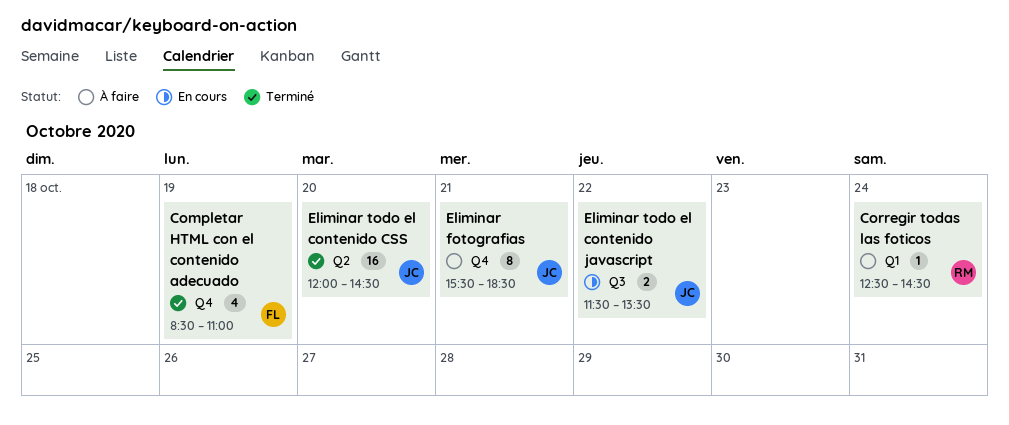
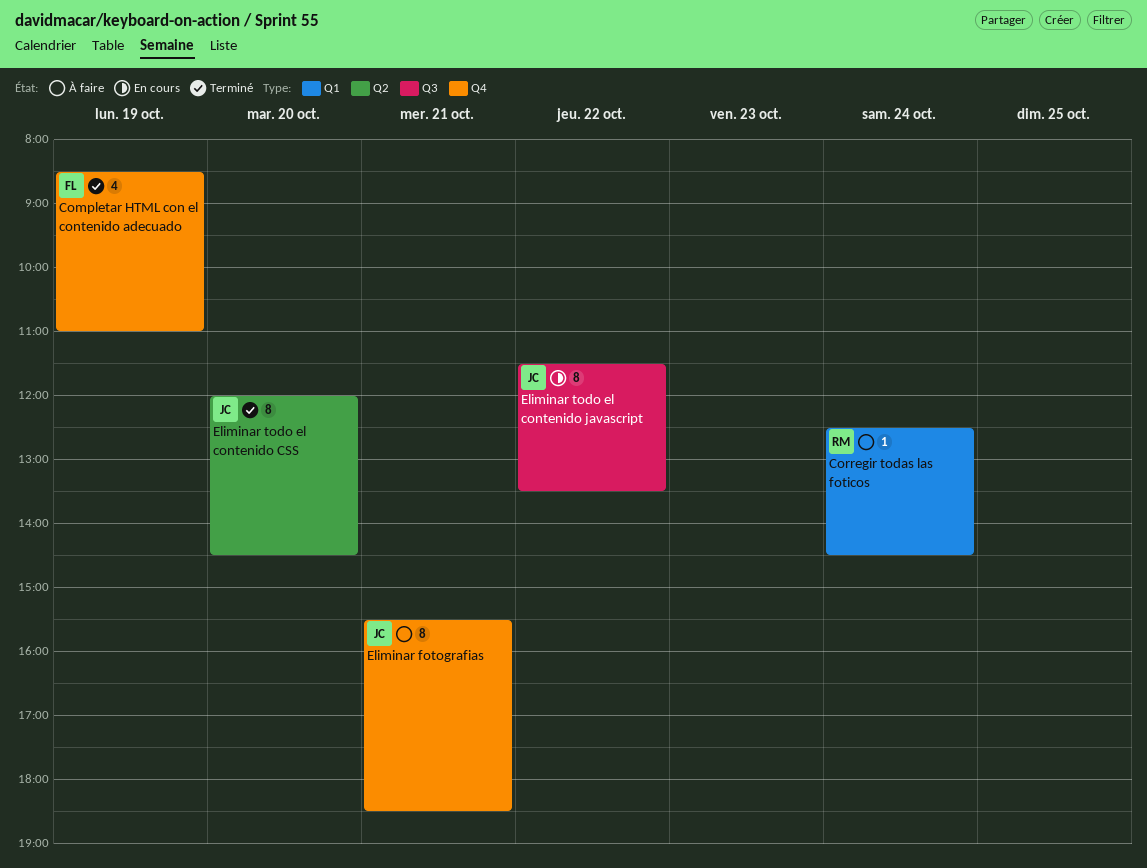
Eliminar todo el contenido CSS, estimate: 16 -> 8
Eliminar todo el contenido javascript, estimate: 2 -> 8

